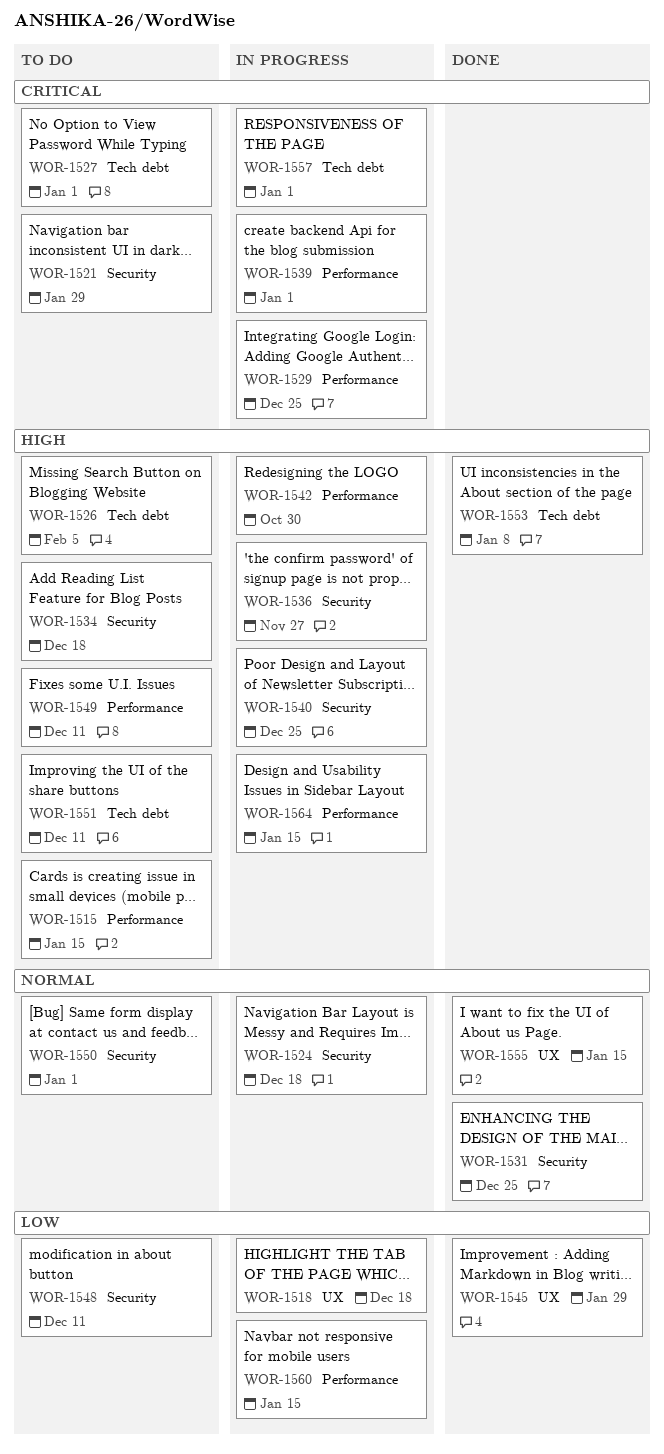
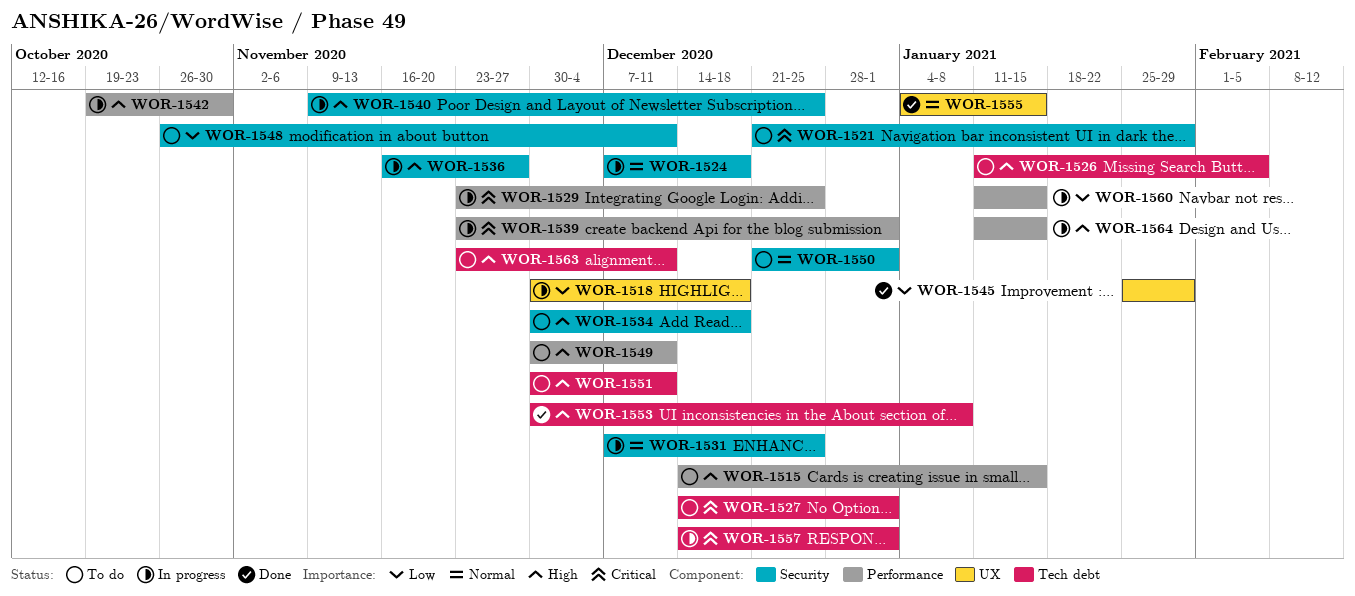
WOR-1531, status: Done -> In progress
WOR-1563: none -> present

